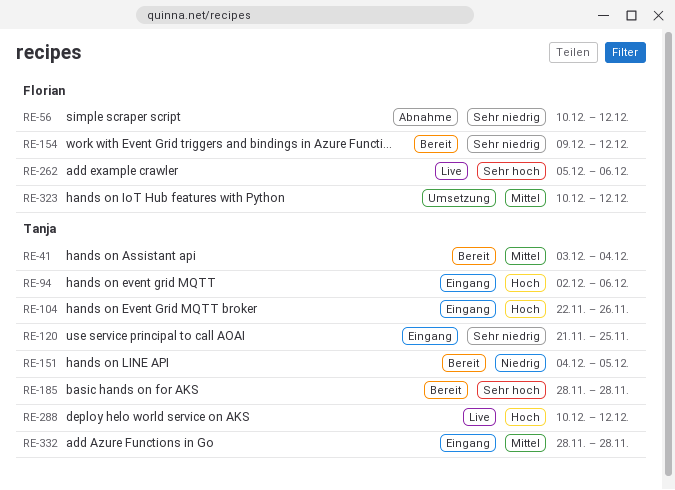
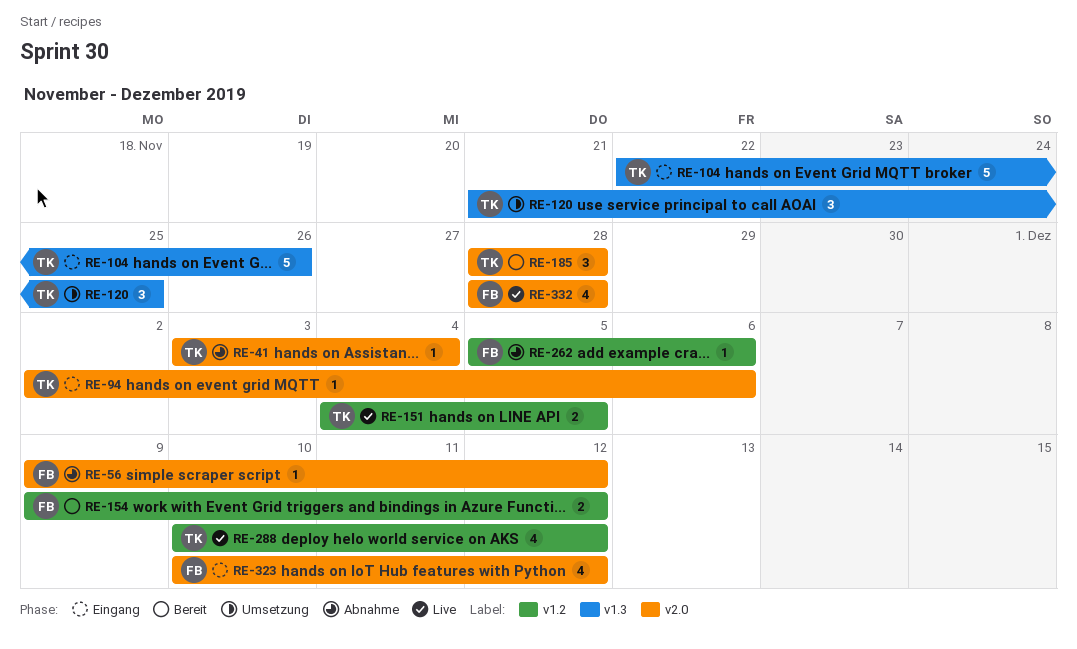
RE-41, status: Bereit -> Abnahme
RE-56, start: Dec 10 -> Dec 9
RE-120, status: Eingang -> Umsetzung
RE-151, status: Bereit -> Live
RE-262, status: Live -> Abnahme
RE-323, status: Umsetzung -> Eingang
RE-332, status: Eingang -> Live
RE-332, owner: Tanja -> Florian

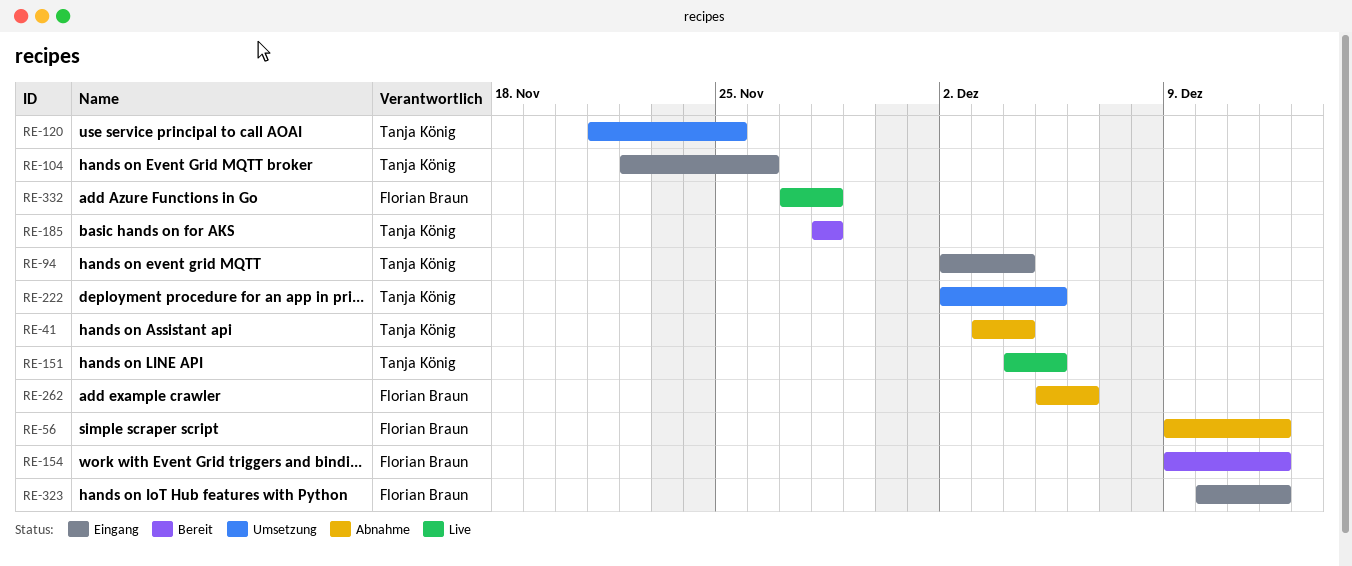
RE-94, due: Dec 6 -> Dec 4
RE-222: none -> present
RE-288: present -> none
RE-332, start: Nov 28 -> Nov 27

